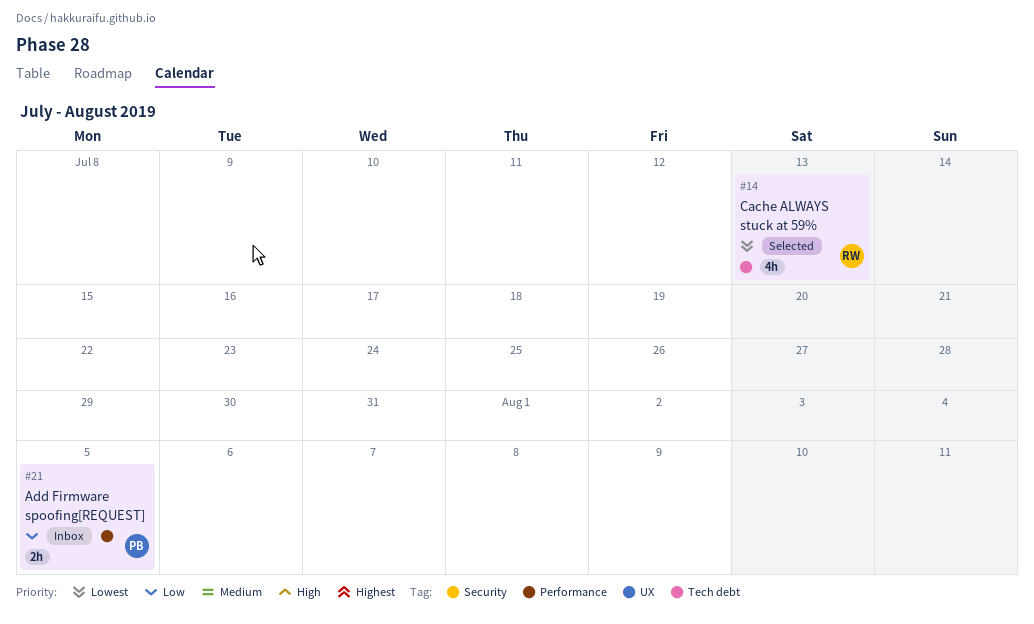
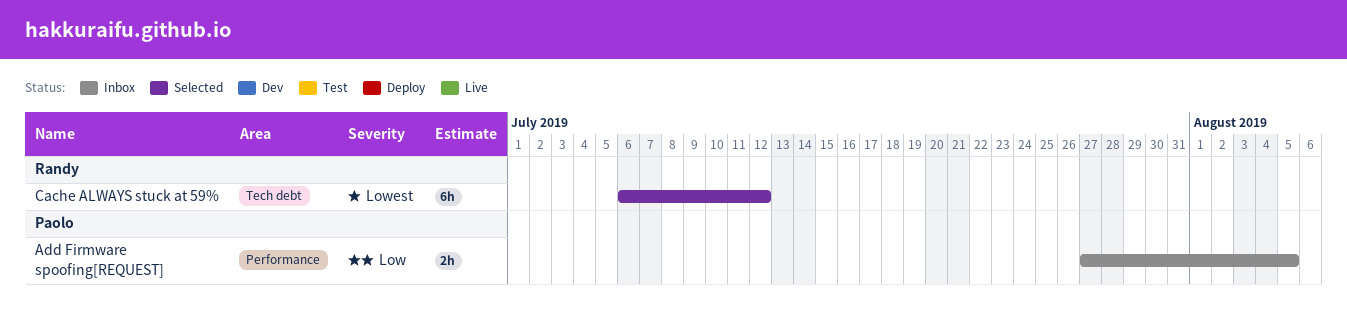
Cache ALWAYS stuck at 59%, estimate: 4h -> 6h
Cache ALWAYS stuck at 59%, due: Jul 13 -> Jul 12

